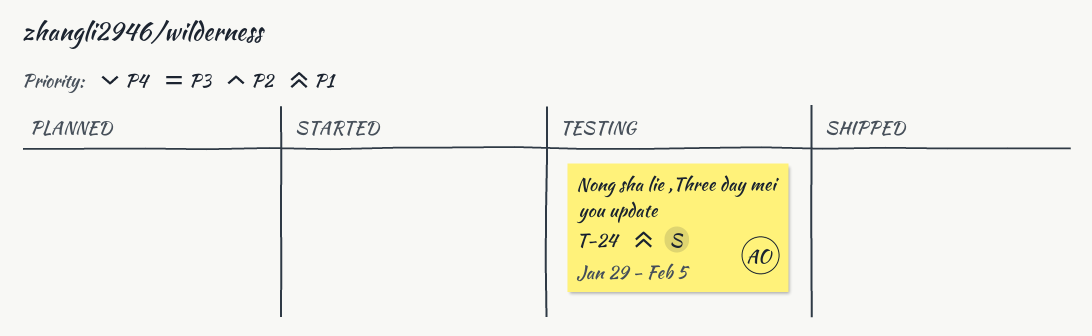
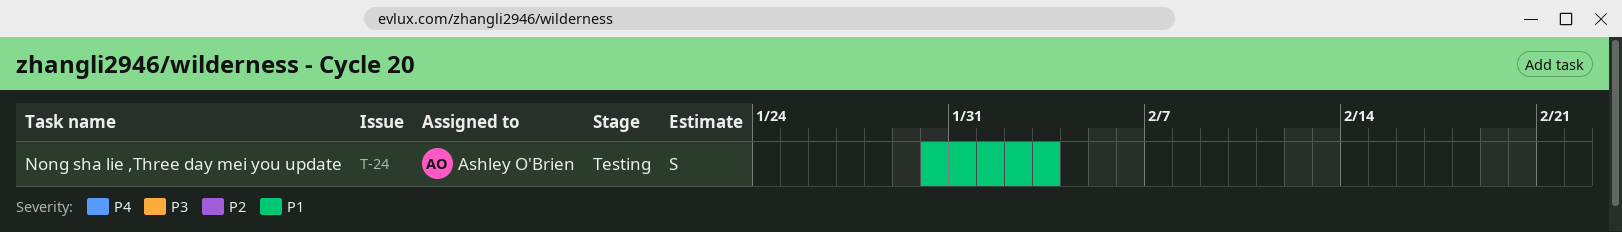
T-24, start: Jan 29 -> Jan 30
T-24, due: Feb 5 -> Feb 3

